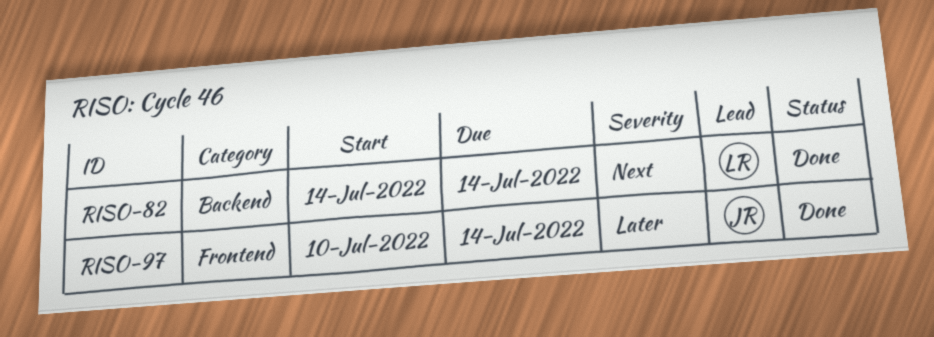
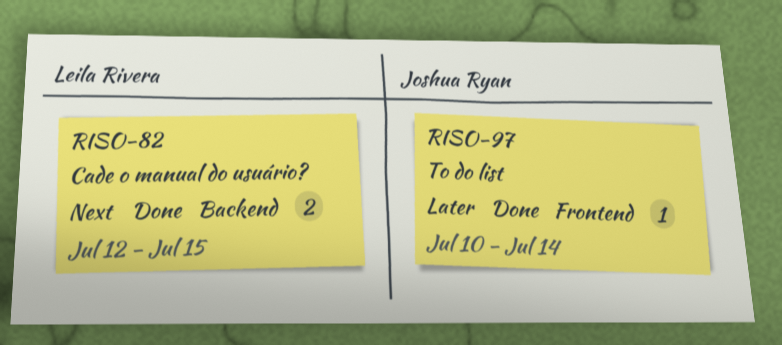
RISO-82, start: Jul 14 -> Jul 12
RISO-82, due: Jul 14 -> Jul 15

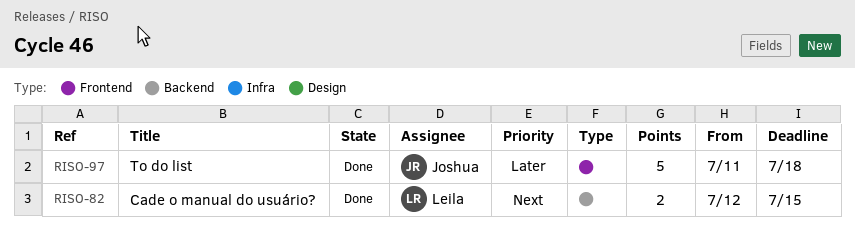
RISO-97, estimate: 1 -> 5
RISO-97, start: Jul 10 -> Jul 11
RISO-97, due: Jul 14 -> Jul 18

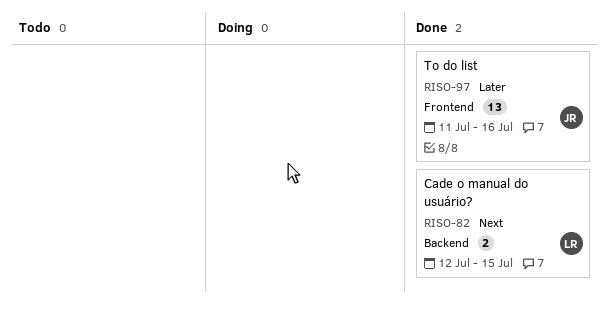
RISO-97, estimate: 5 -> 13
RISO-97, due: Jul 18 -> Jul 16

